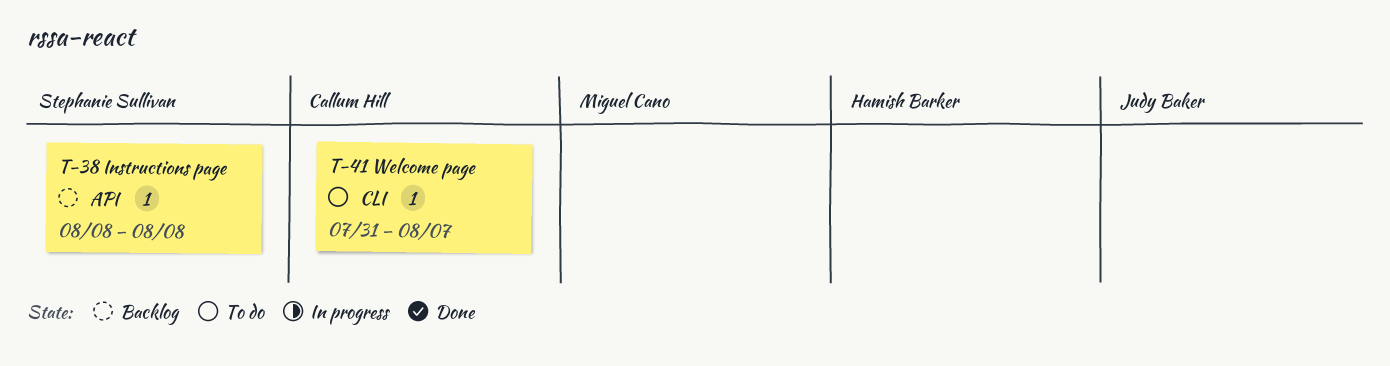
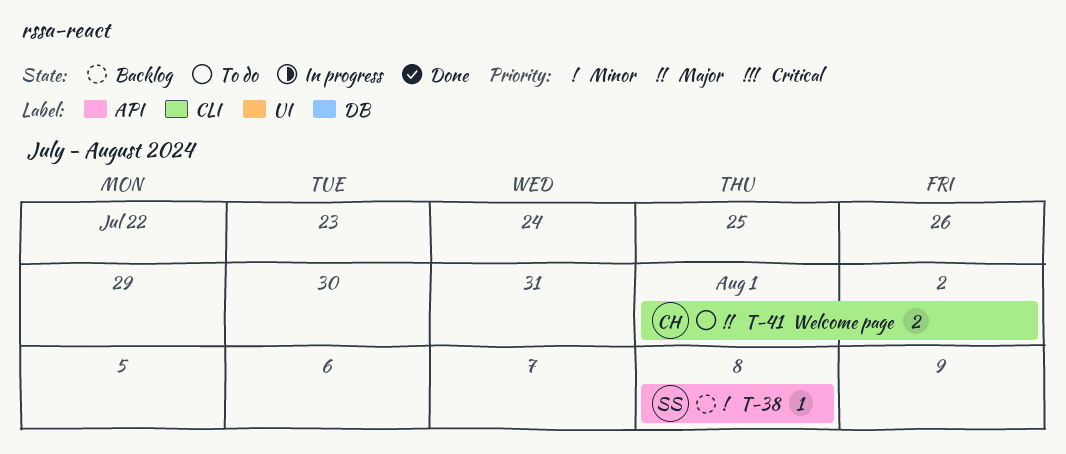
T-41, estimate: 1 -> 2
T-41, start: Jul 31 -> Aug 1
T-41, due: Aug 7 -> Aug 2

